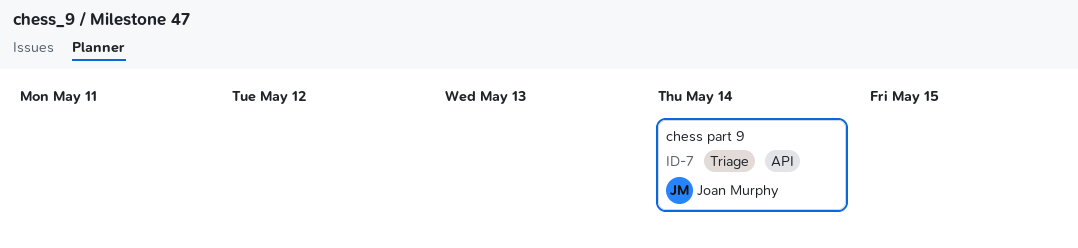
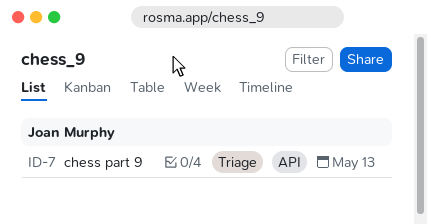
ID-7, due: May 14 -> May 13

